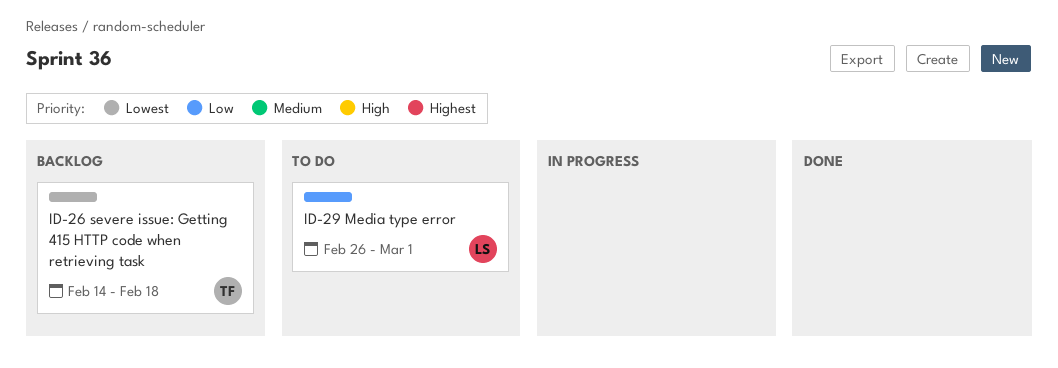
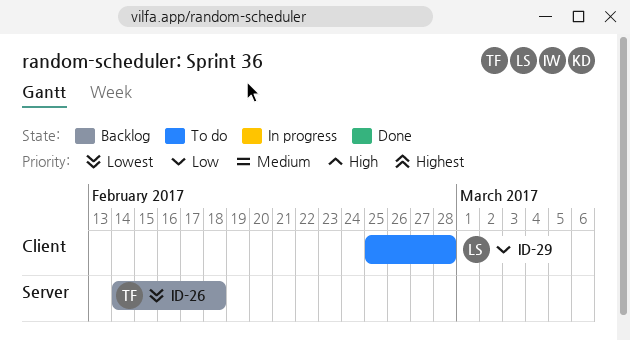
ID-29, start: Feb 26 -> Feb 25
ID-29, due: Mar 1 -> Feb 28

